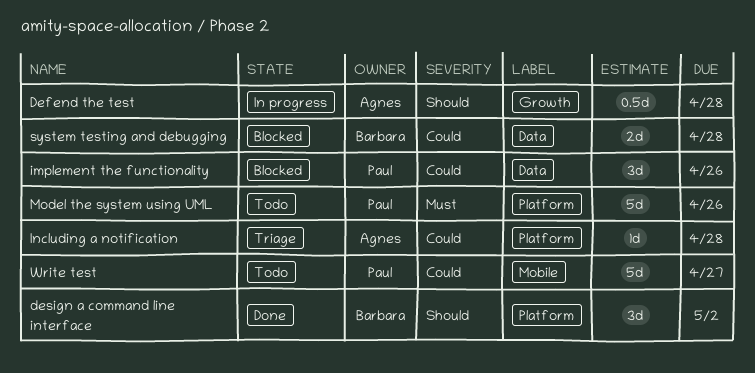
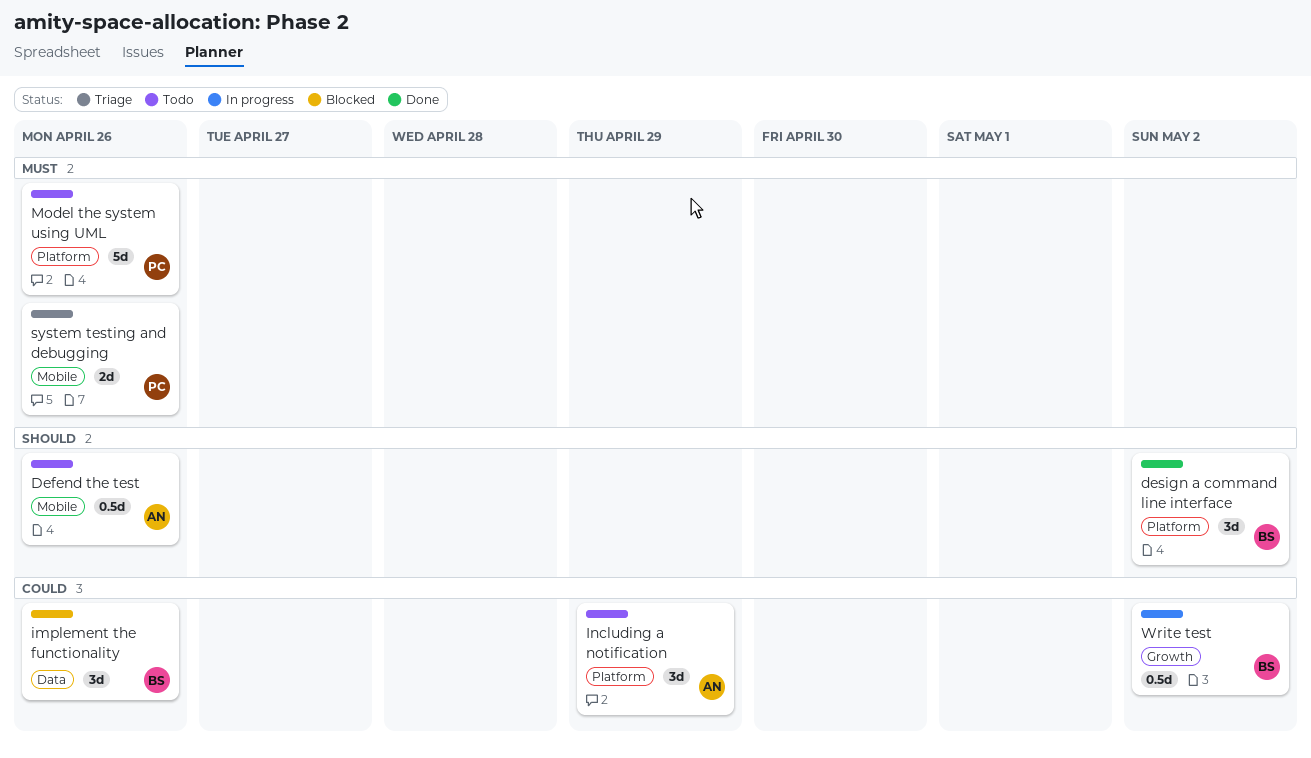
Defend the test, status: In progress -> Todo
Defend the test, label: Growth -> Mobile
Defend the test, due: Apr 28 -> Apr 26
implement the functionality, owner: Paul -> Barbara
Including a notification, status: Triage -> Todo
Including a notification, estimate: 1d -> 3d
Including a notification, due: Apr 28 -> Apr 29
system testing and debugging, status: Blocked -> Triage
system testing and debugging, owner: Barbara -> Paul
system testing and debugging, priority: Could -> Must
system testing and debugging, label: Data -> Mobile
system testing and debugging, due: Apr 28 -> Apr 26
Write test, status: Todo -> In progress
Write test, owner: Paul -> Barbara
Write test, label: Mobile -> Growth
Write test, estimate: 5d -> 0.5d
Write test, due: Apr 27 -> May 2

